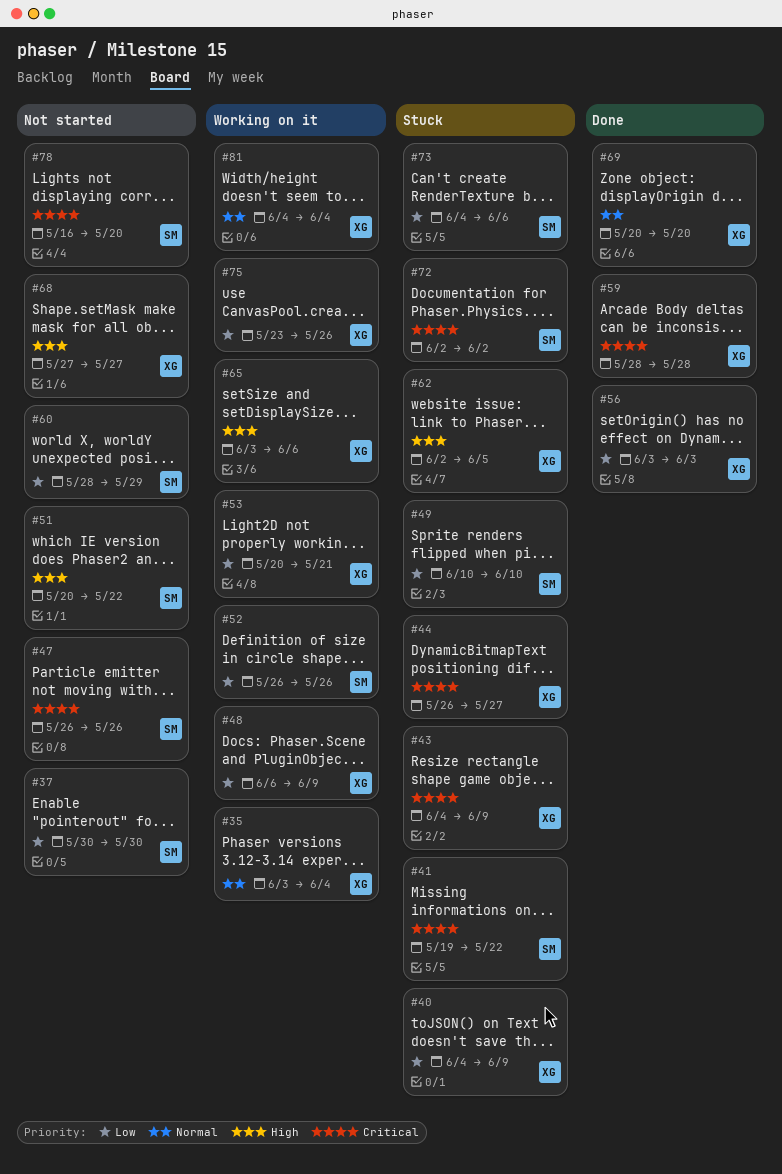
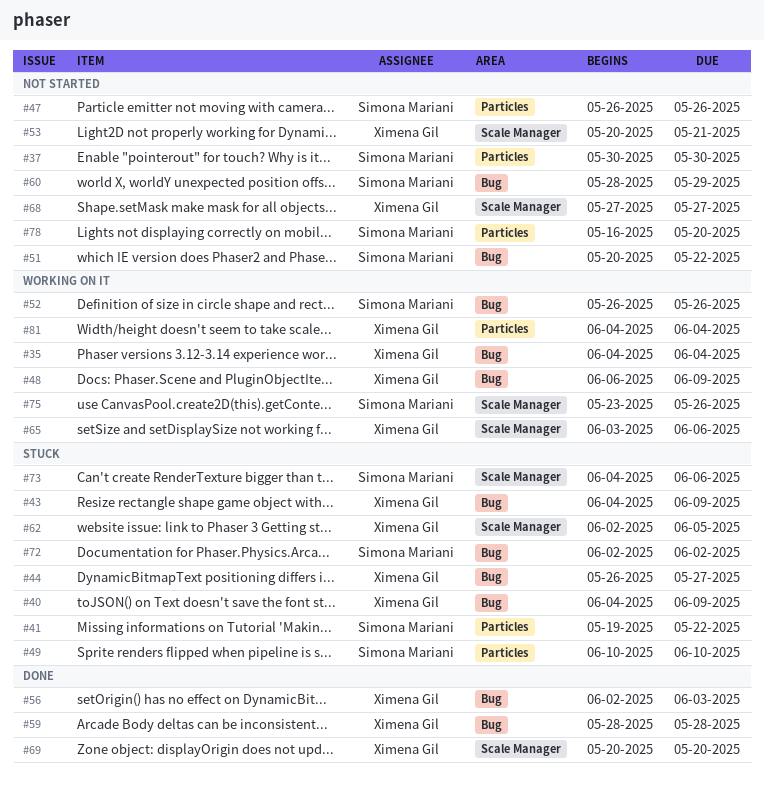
#35, start: Jun 3 -> Jun 4
#53, status: Working on it -> Not started
#56, start: Jun 3 -> Jun 2
#75, owner: Ximena Gil -> Simona Mariani

